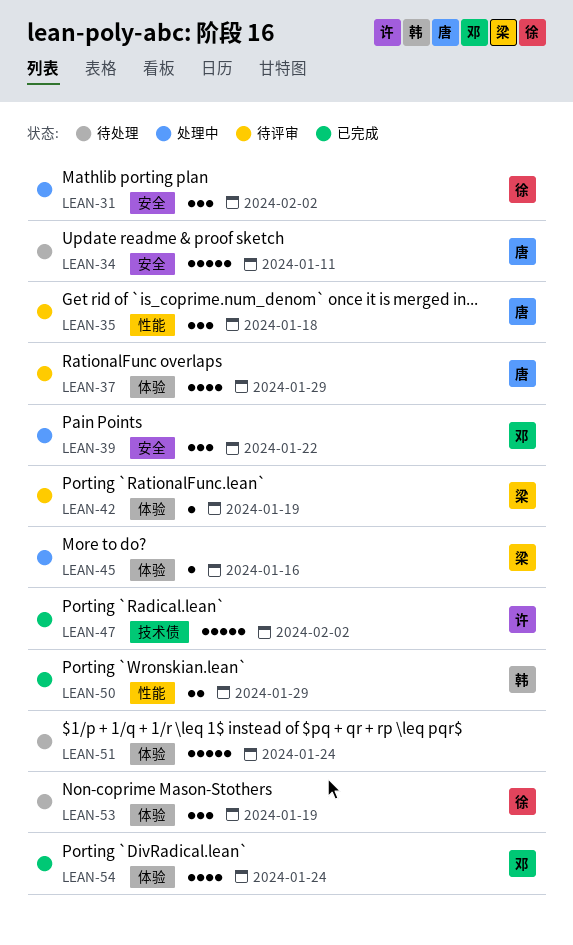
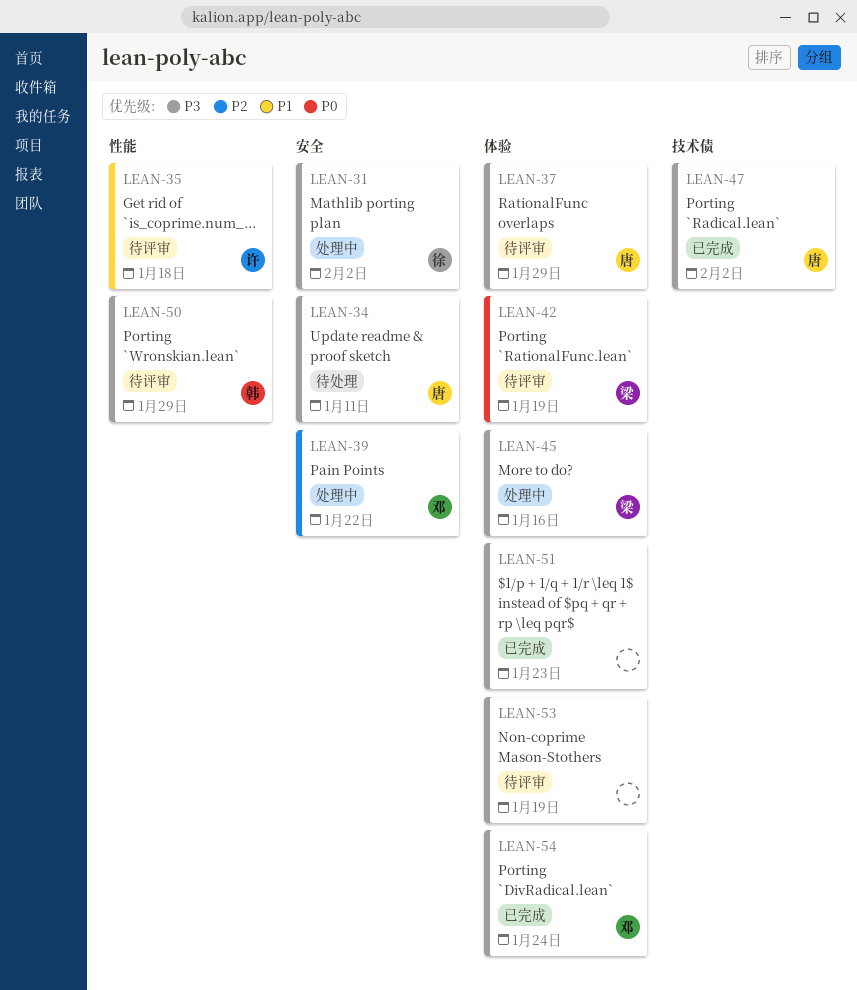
LEAN-35, owner: 唐 -> 许
LEAN-47, owner: 许 -> 唐
LEAN-50, status: 已完成 -> 待评审
LEAN-51, status: 待处理 -> 已完成
LEAN-51, due: Jan 24 -> Jan 23
LEAN-53, status: 待处理 -> 待评审
LEAN-53, owner: 徐 -> none

